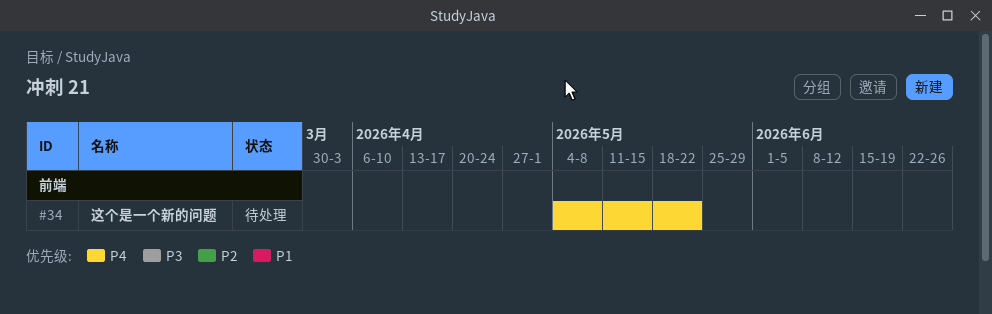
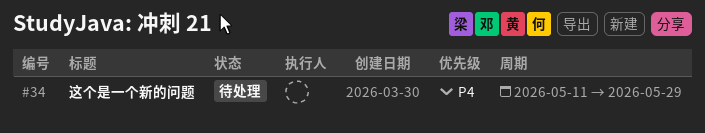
#34, start: May 4 -> May 11
#34, due: May 22 -> May 29

